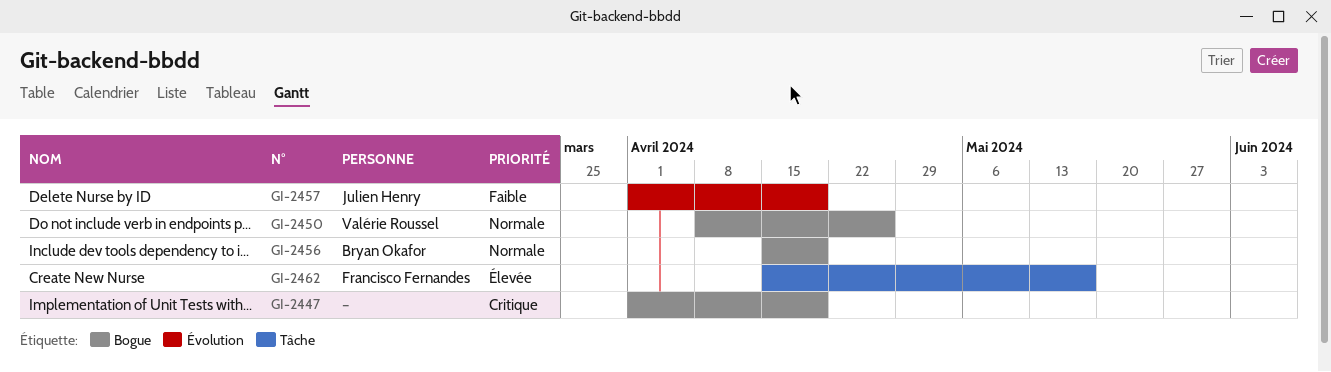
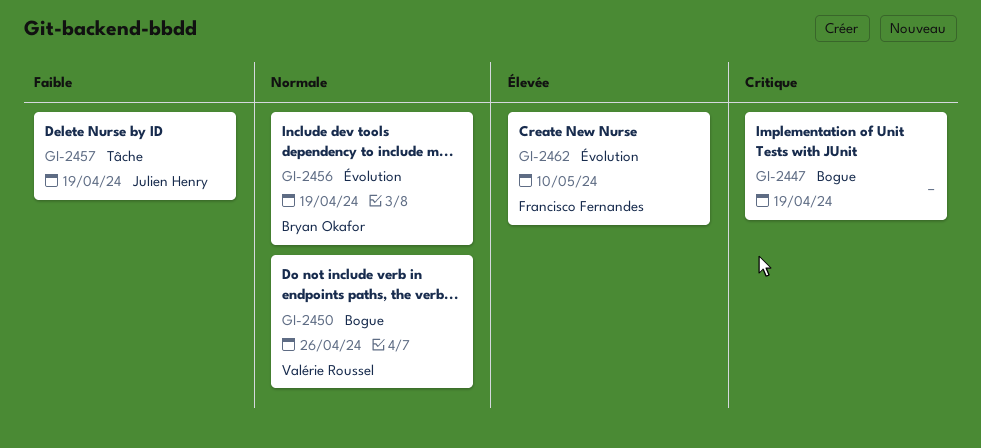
GI-2456, label: Bogue -> Évolution
GI-2457, label: Évolution -> Tâche
GI-2462, label: Tâche -> Évolution
GI-2462, due: May 17 -> May 10

